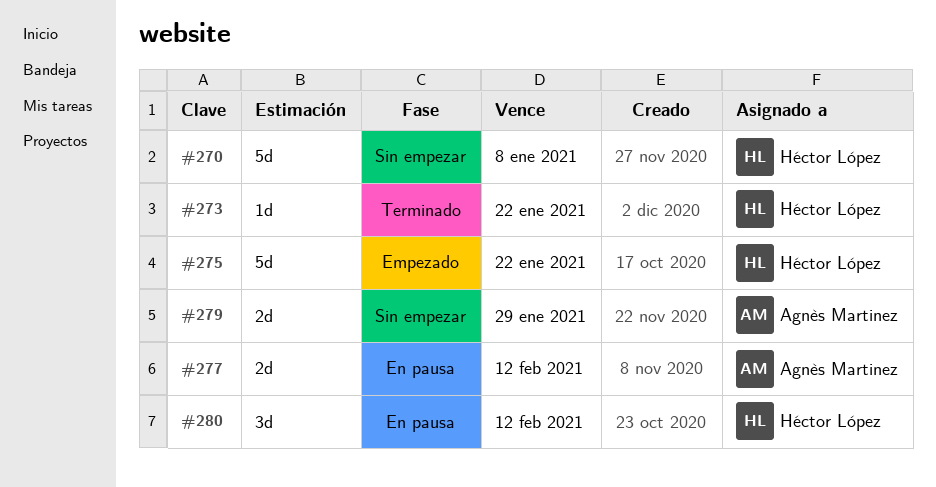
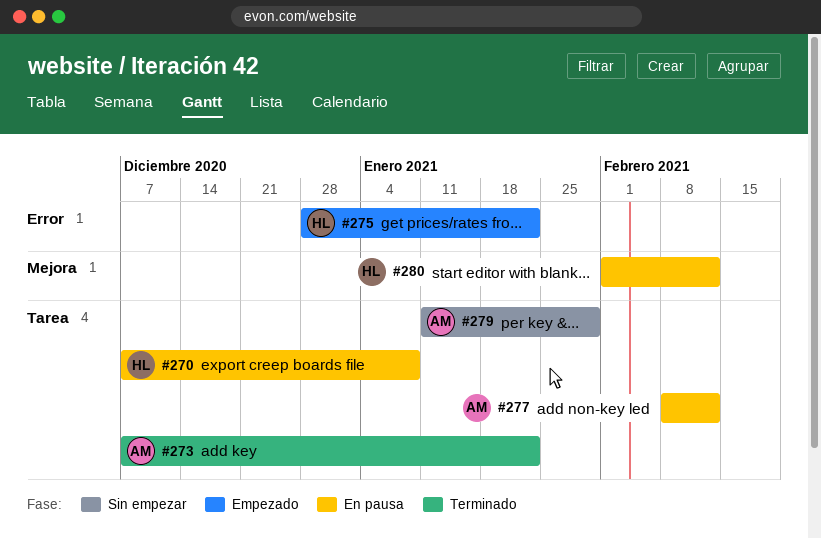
#270, status: Sin empezar -> En pausa
#273, owner: Héctor López -> Agnès Martinez

